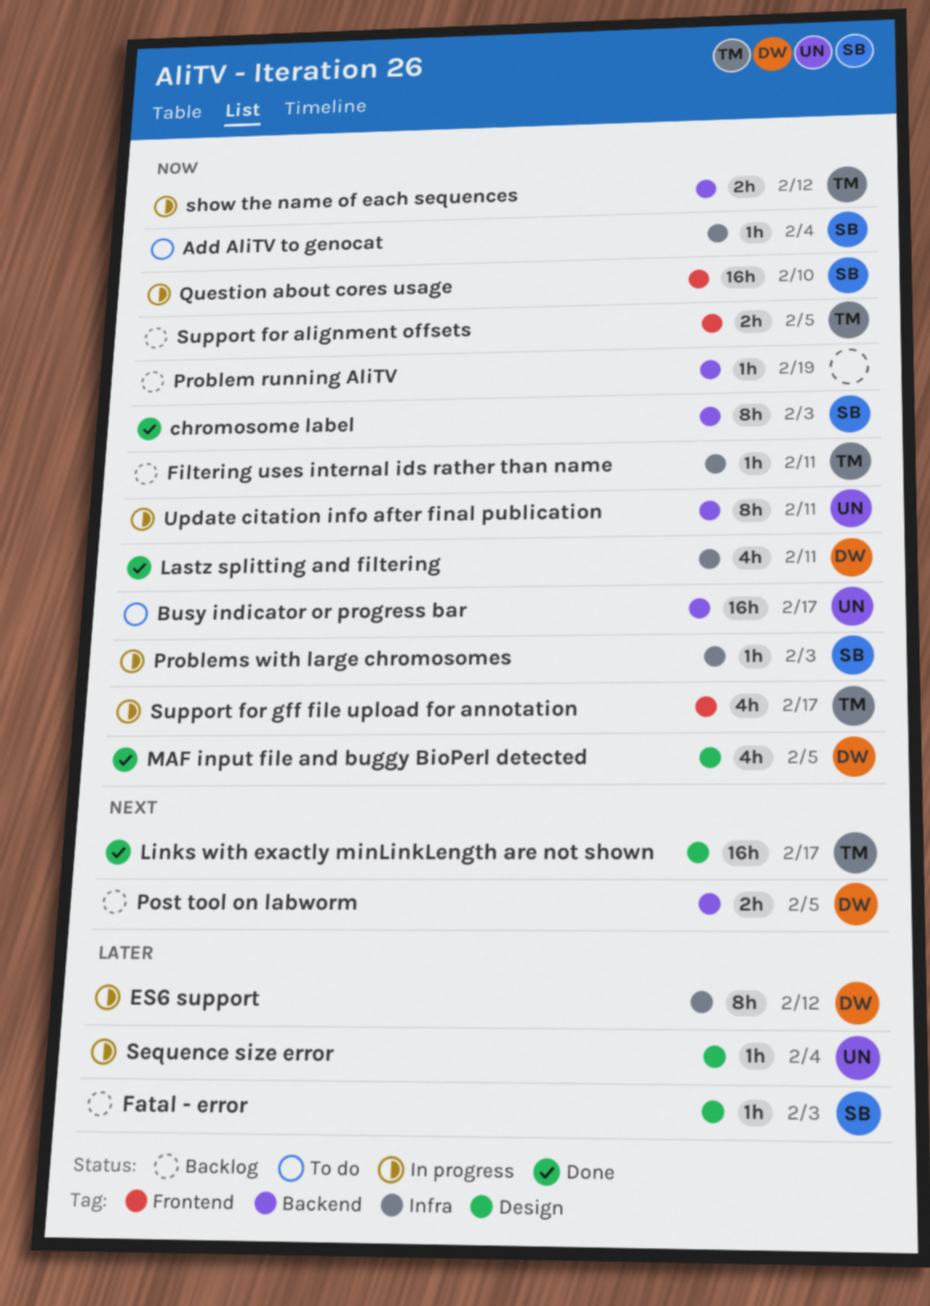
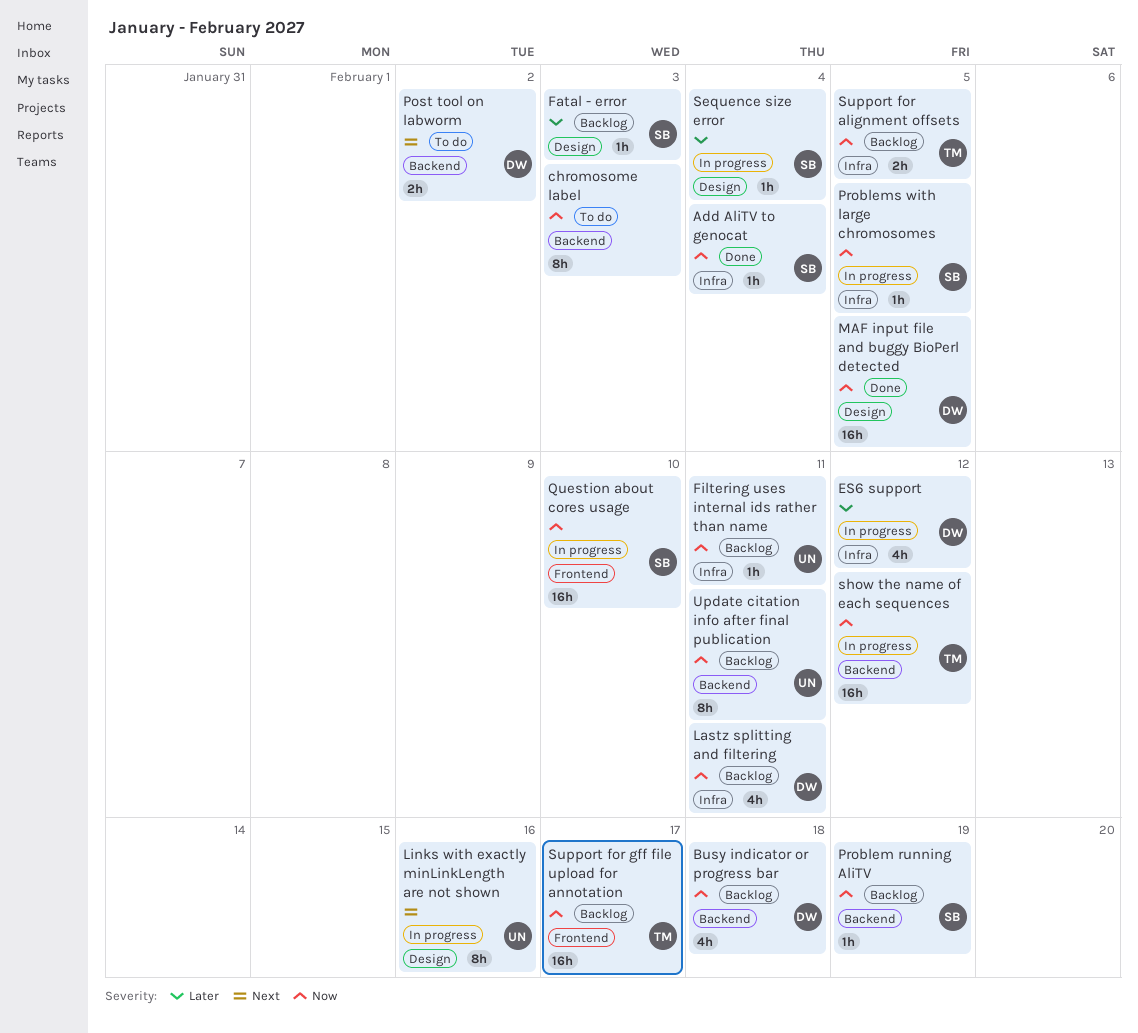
Add AliTV to genocat, status: To do -> Done
Busy indicator or progress bar, status: To do -> Backlog
Busy indicator or progress bar, owner: UN -> DW
Busy indicator or progress bar, estimate: 16h -> 4h
Busy indicator or progress bar, due: Feb 17 -> Feb 18
chromosome label, status: Done -> To do
chromosome label, owner: SB -> none
ES6 support, estimate: 8h -> 4h
Filtering uses internal ids rather than name, owner: TM -> UN
Lastz splitting and filtering, status: Done -> Backlog
Links with exactly minLinkLength are not shown, status: Done -> In progress
Links with exactly minLinkLength are not shown, owner: TM -> UN
Links with exactly minLinkLength are not shown, estimate: 16h -> 8h
Links with exactly minLinkLength are not shown, due: Feb 17 -> Feb 16
MAF input file and buggy BioPerl detected, estimate: 4h -> 16h
Post tool on labworm, status: Backlog -> To do
Post tool on labworm, due: Feb 5 -> Feb 2
Problem running AliTV, owner: none -> SB
Problems with large chromosomes, due: Feb 3 -> Feb 5
Sequence size error, owner: UN -> SB
show the name of each sequences, estimate: 2h -> 16h
Support for alignment offsets, label: Frontend -> Infra
Support for gff file upload for annotation, status: In progress -> Backlog
Support for gff file upload for annotation, estimate: 4h -> 16h
Update citation info after final publication, status: In progress -> Backlog

